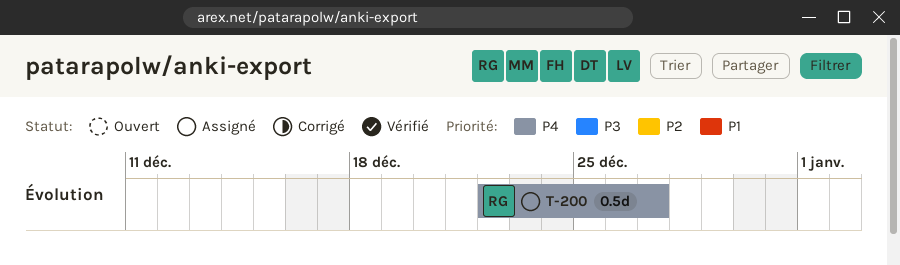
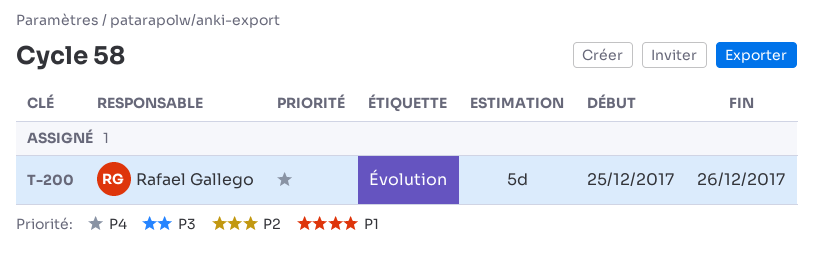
T-200, estimate: 0.5d -> 5d
T-200, start: Dec 22 -> Dec 25
T-200, due: Dec 27 -> Dec 26

